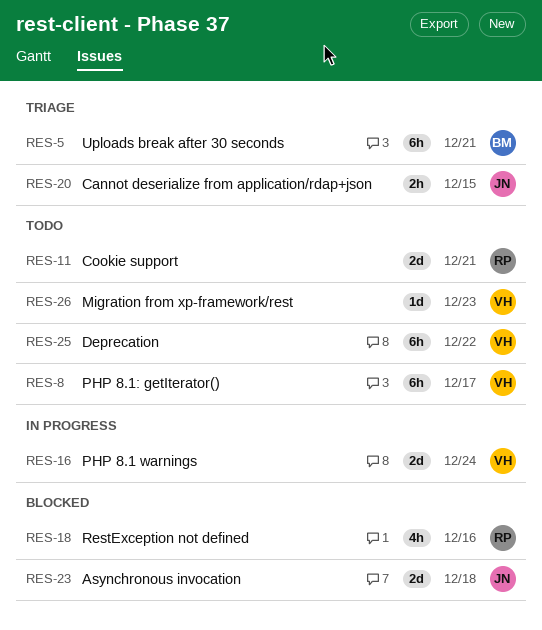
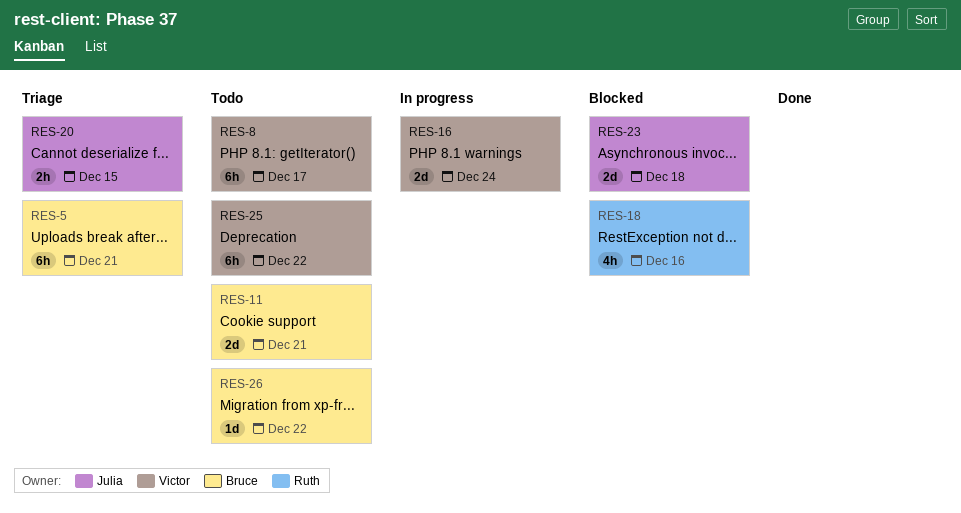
RES-11, owner: Ruth -> Bruce
RES-26, owner: Victor -> Bruce
RES-26, due: Dec 23 -> Dec 22

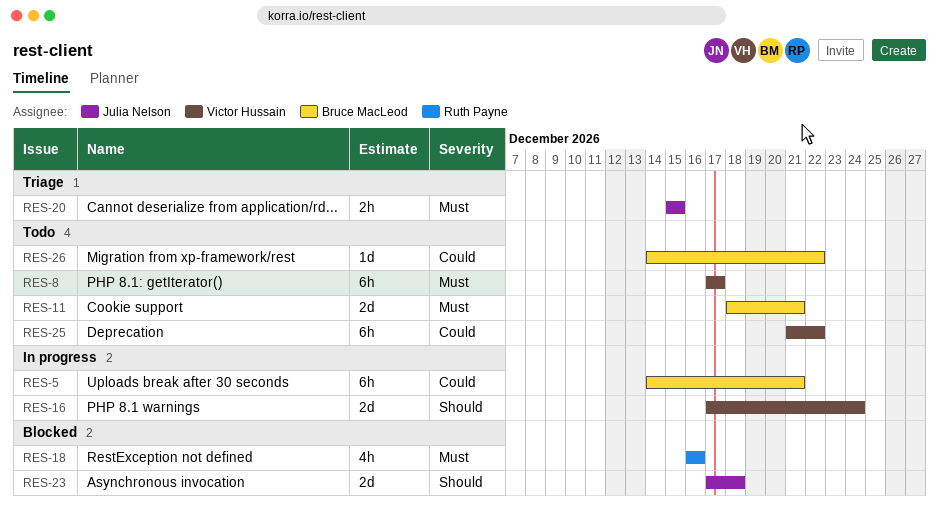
RES-5, status: Triage -> In progress

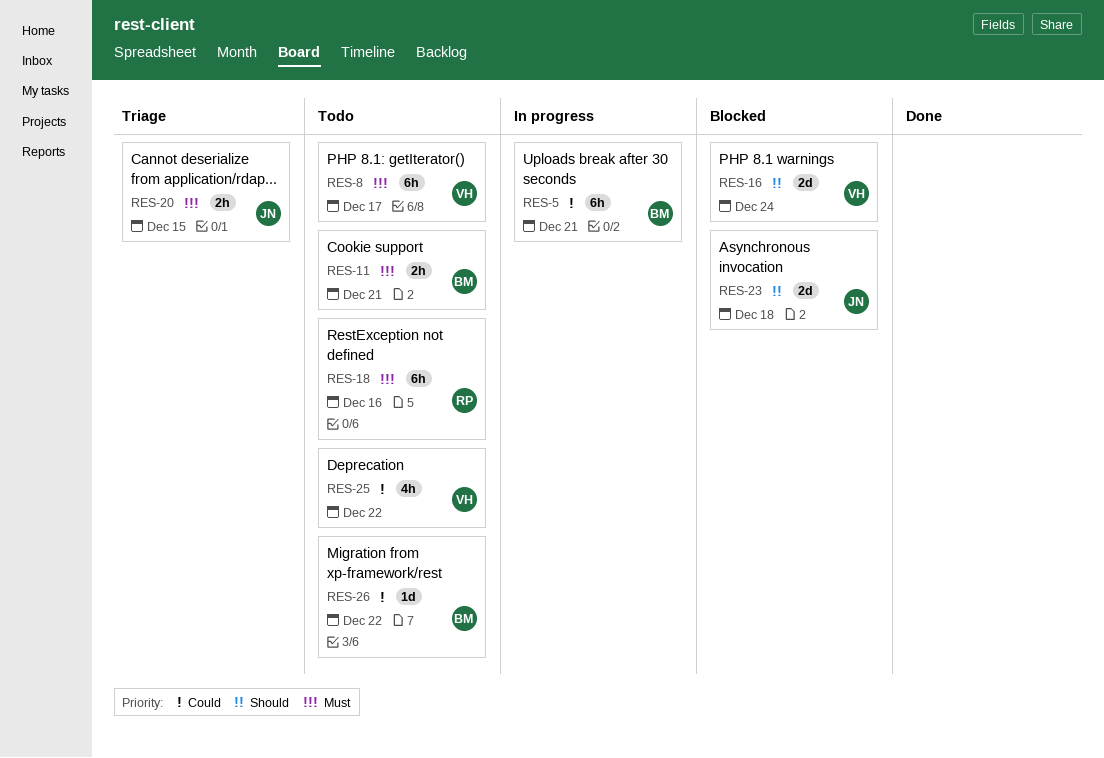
RES-11, estimate: 2d -> 2h
RES-16, status: In progress -> Blocked
RES-18, status: Blocked -> Todo
RES-18, estimate: 4h -> 6h
RES-25, estimate: 6h -> 4h

